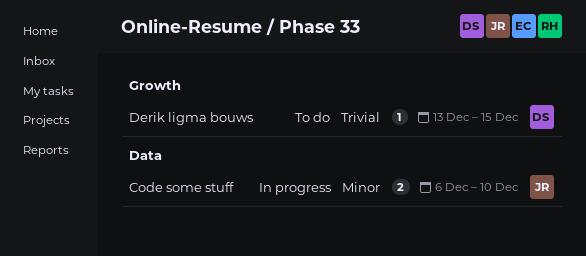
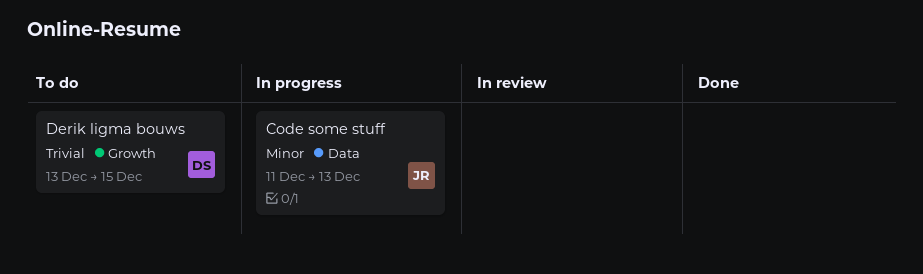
Code some stuff, start: Dec 6 -> Dec 11
Code some stuff, due: Dec 10 -> Dec 13

